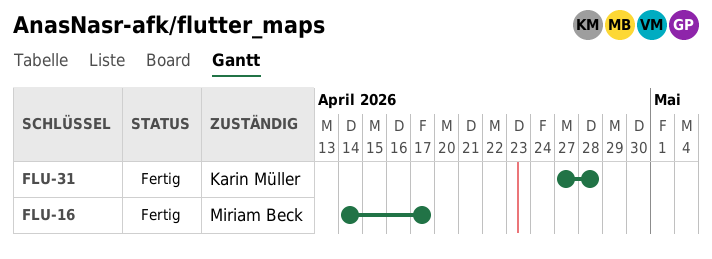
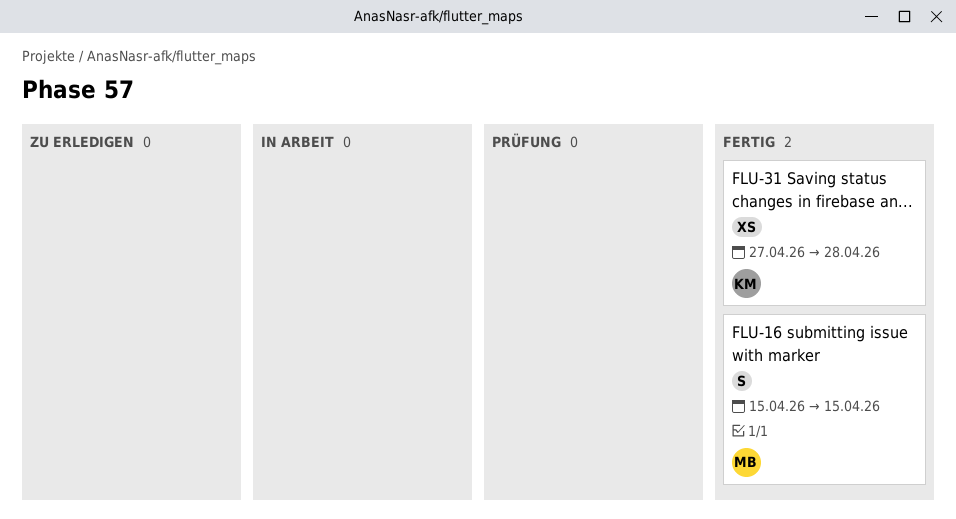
FLU-16, start: Apr 14 -> Apr 15
FLU-16, due: Apr 17 -> Apr 15

